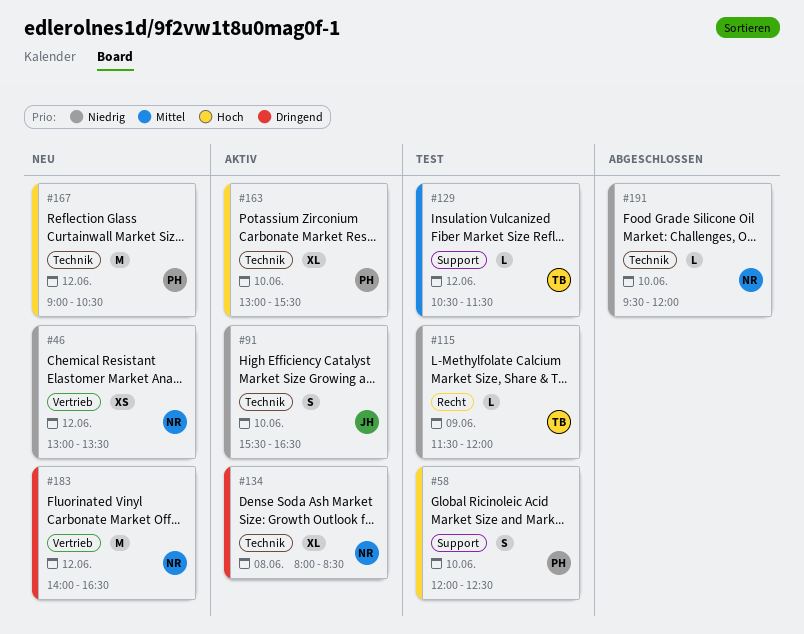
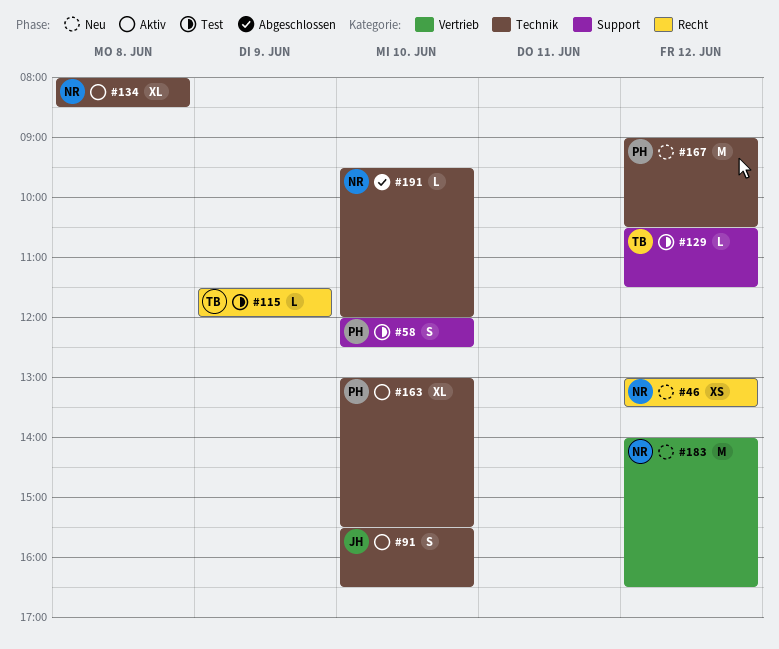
#46, label: Vertrieb -> Recht

